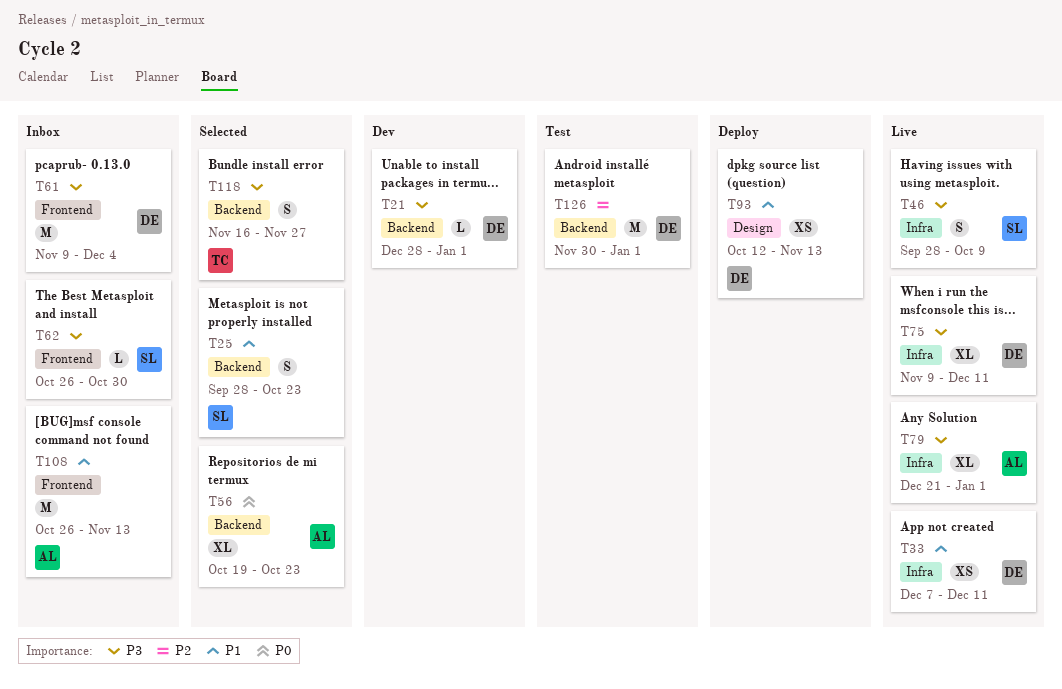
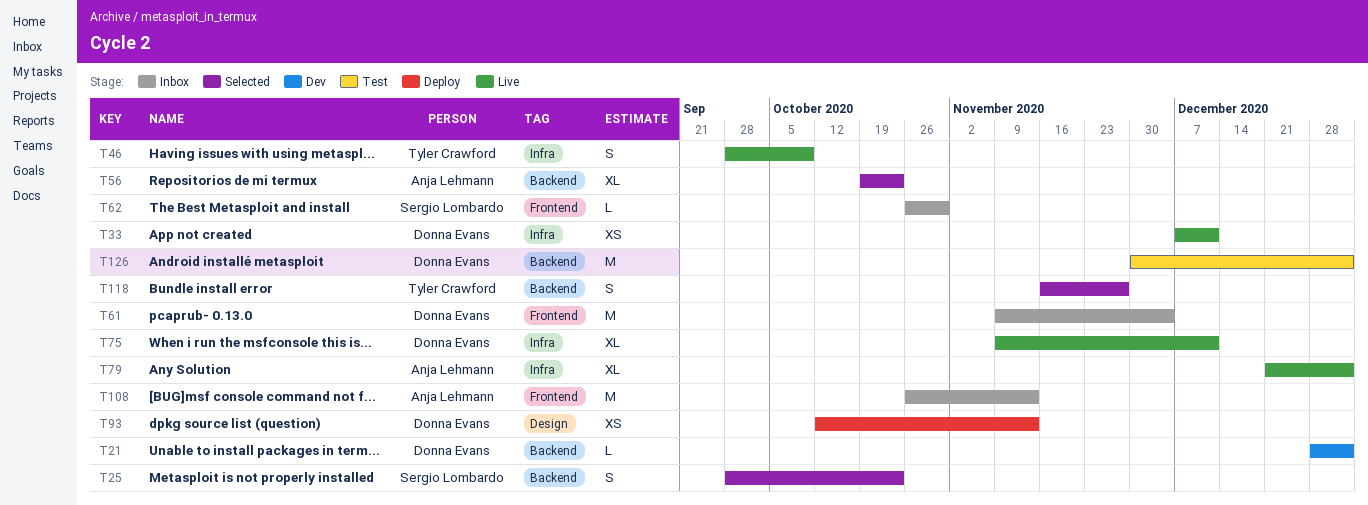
T46, owner: Sergio Lombardo -> Tyler Crawford

